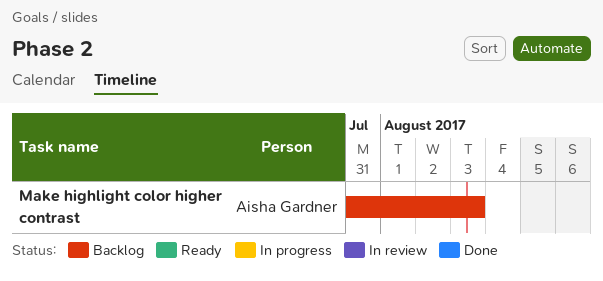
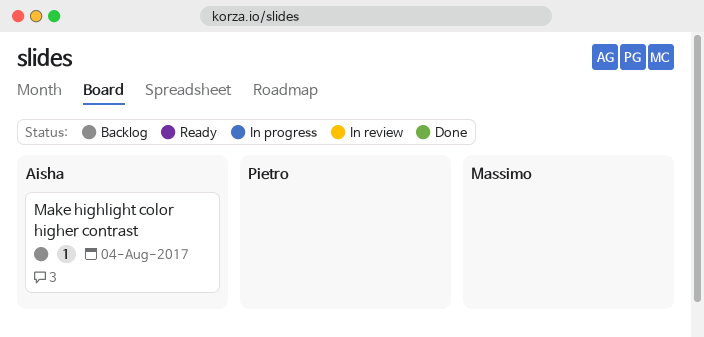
Make highlight color higher contrast, due: Aug 3 -> Aug 4

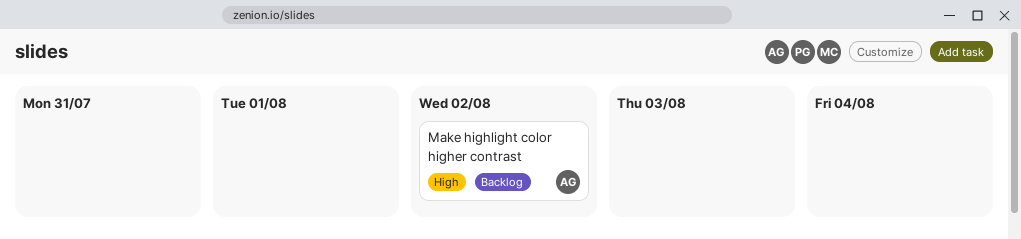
Make highlight color higher contrast, due: Aug 4 -> Aug 2

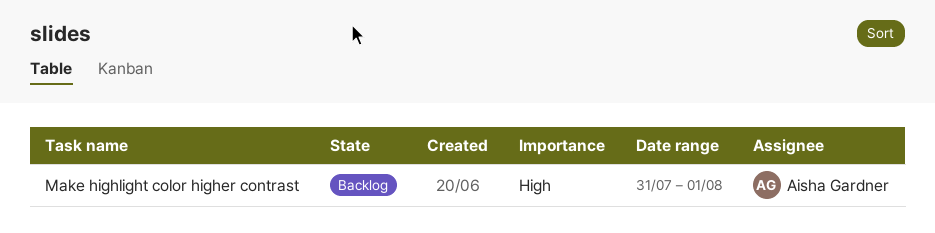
Make highlight color higher contrast, due: Aug 2 -> Aug 1

